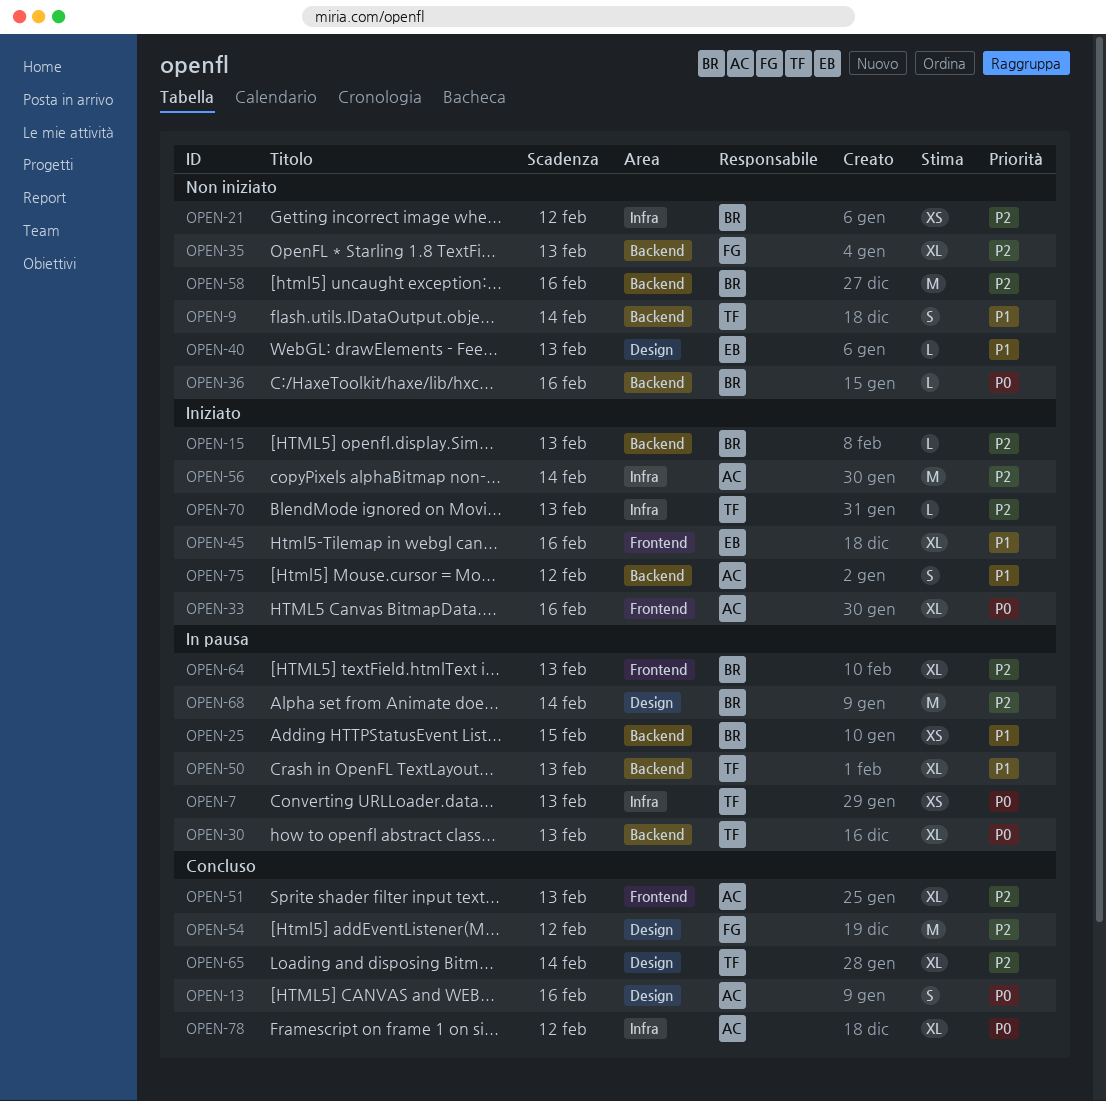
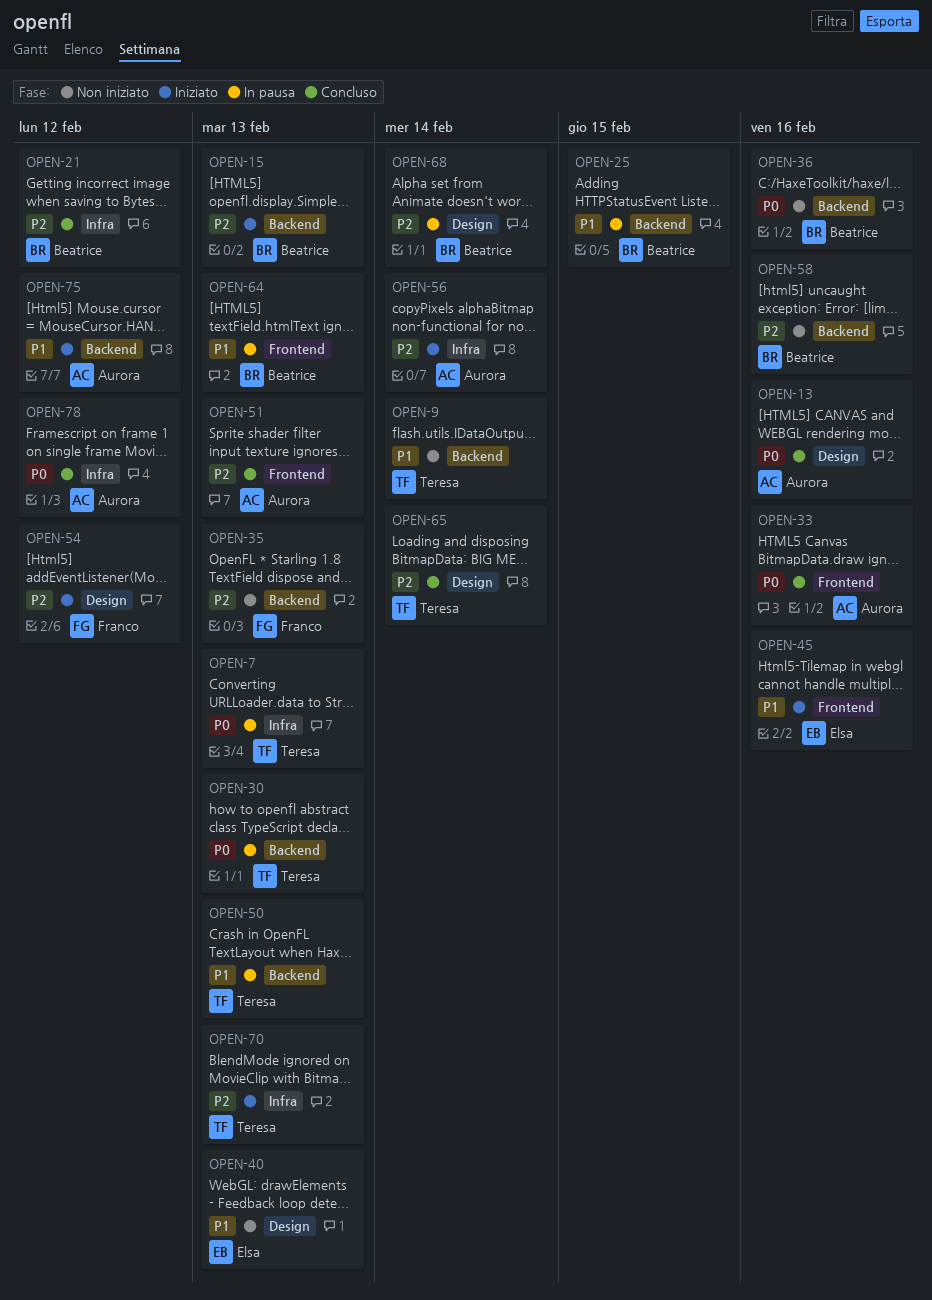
OPEN-21, status: Non iniziato -> Concluso
OPEN-33, status: Iniziato -> Concluso
OPEN-54, status: Concluso -> Iniziato
OPEN-64, priority: P2 -> P1

